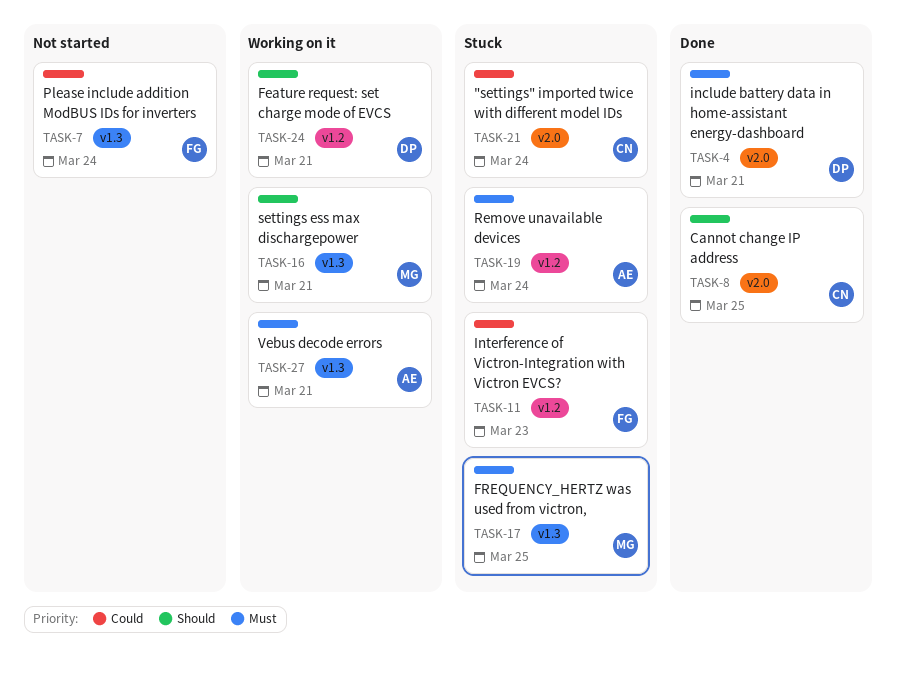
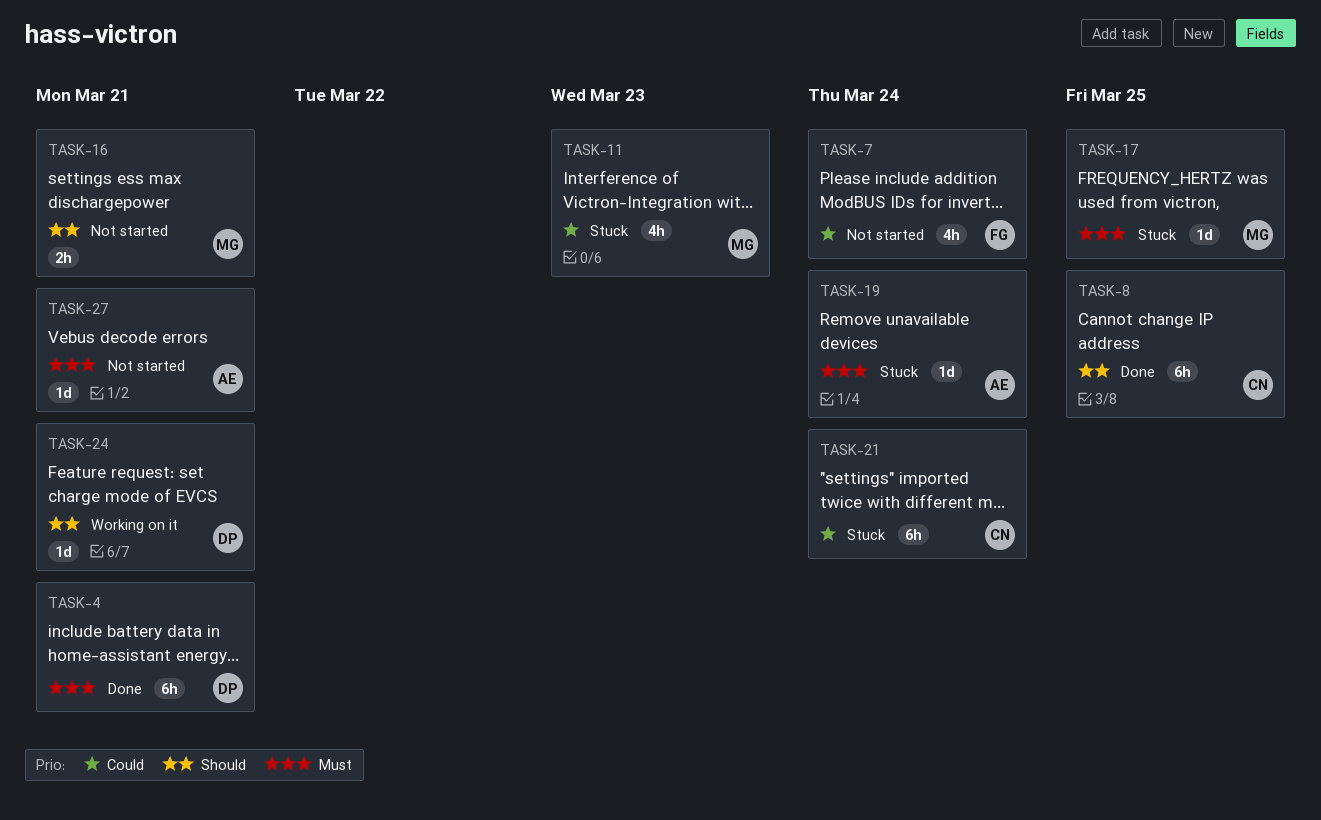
TASK-11, owner: FG -> MG
TASK-16, status: Working on it -> Not started
TASK-27, status: Working on it -> Not started

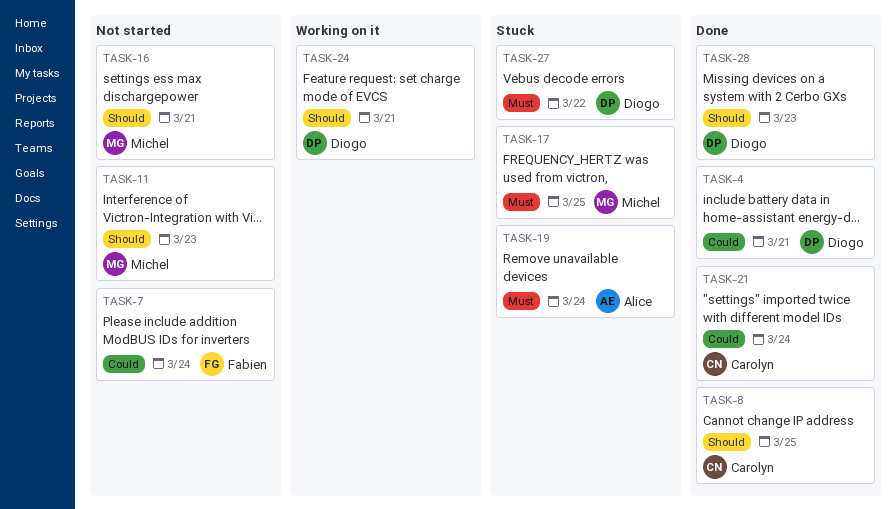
TASK-4, priority: Must -> Could
TASK-11, status: Stuck -> Not started
TASK-11, priority: Could -> Should
TASK-21, status: Stuck -> Done
TASK-27, status: Not started -> Stuck
TASK-27, owner: Alice -> Diogo
TASK-27, due: Mar 21 -> Mar 22
TASK-28: none -> present

